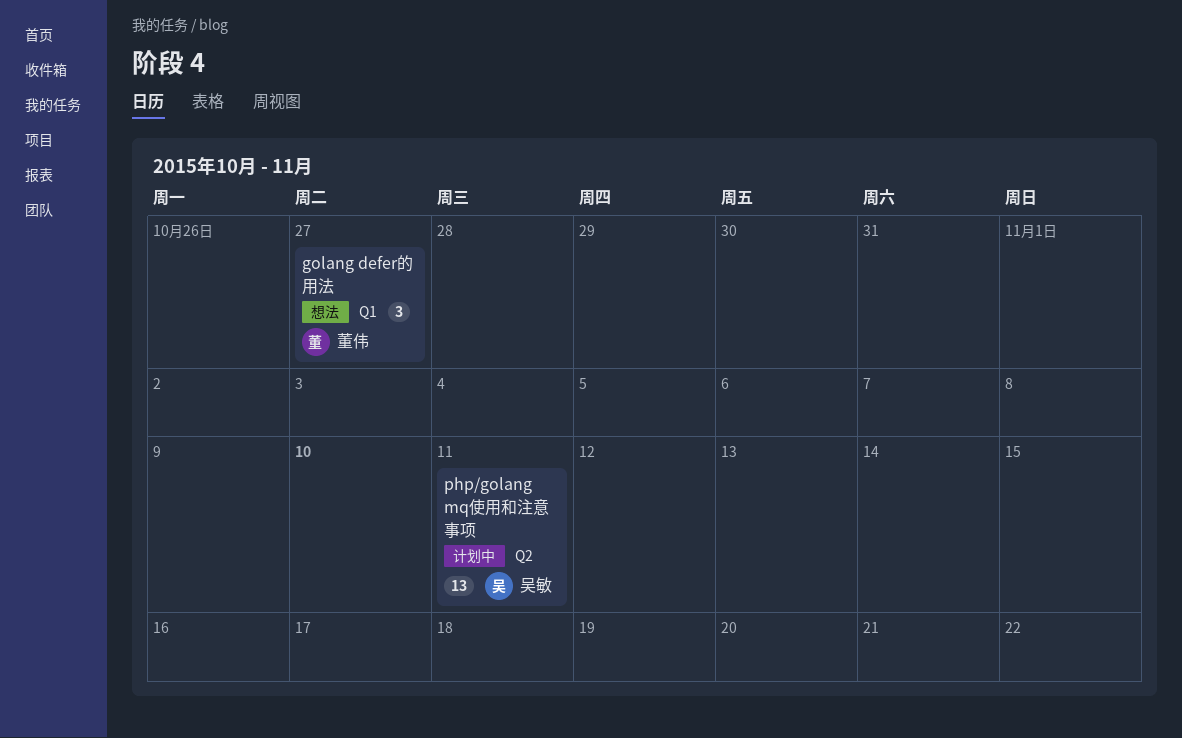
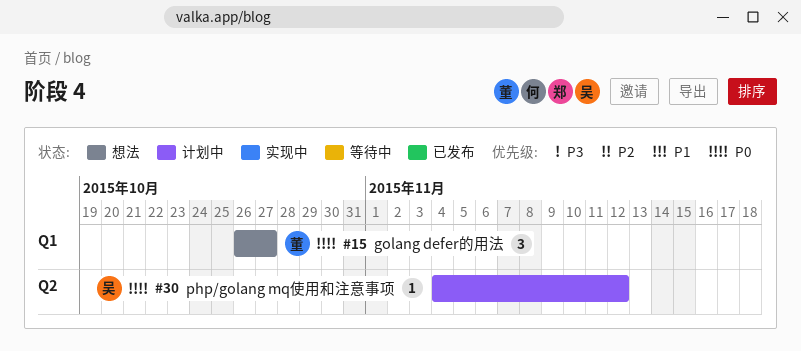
php/golang mq使用和注意事项, estimate: 13 -> 1
php/golang mq使用和注意事项, due: Nov 11 -> Nov 12

